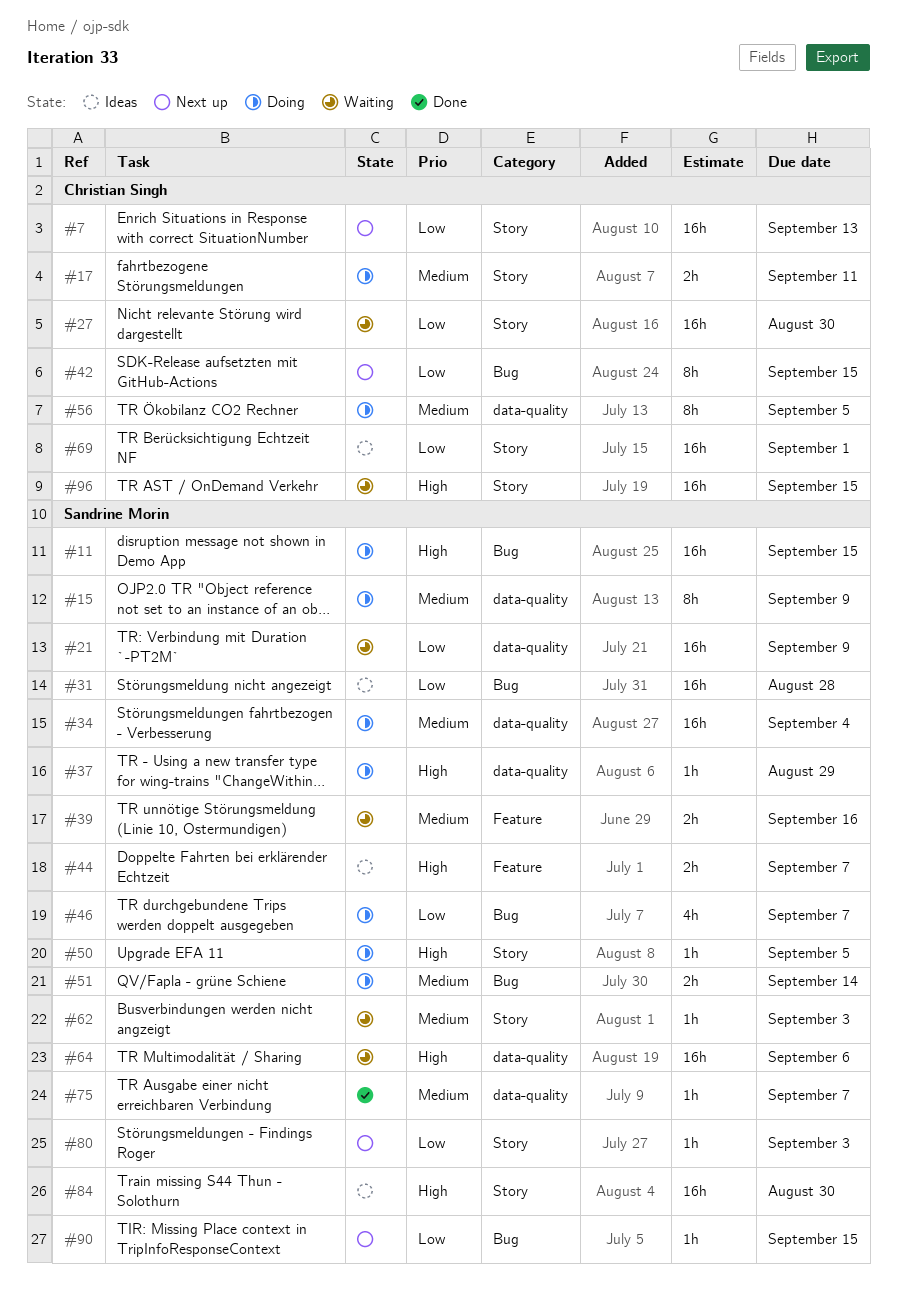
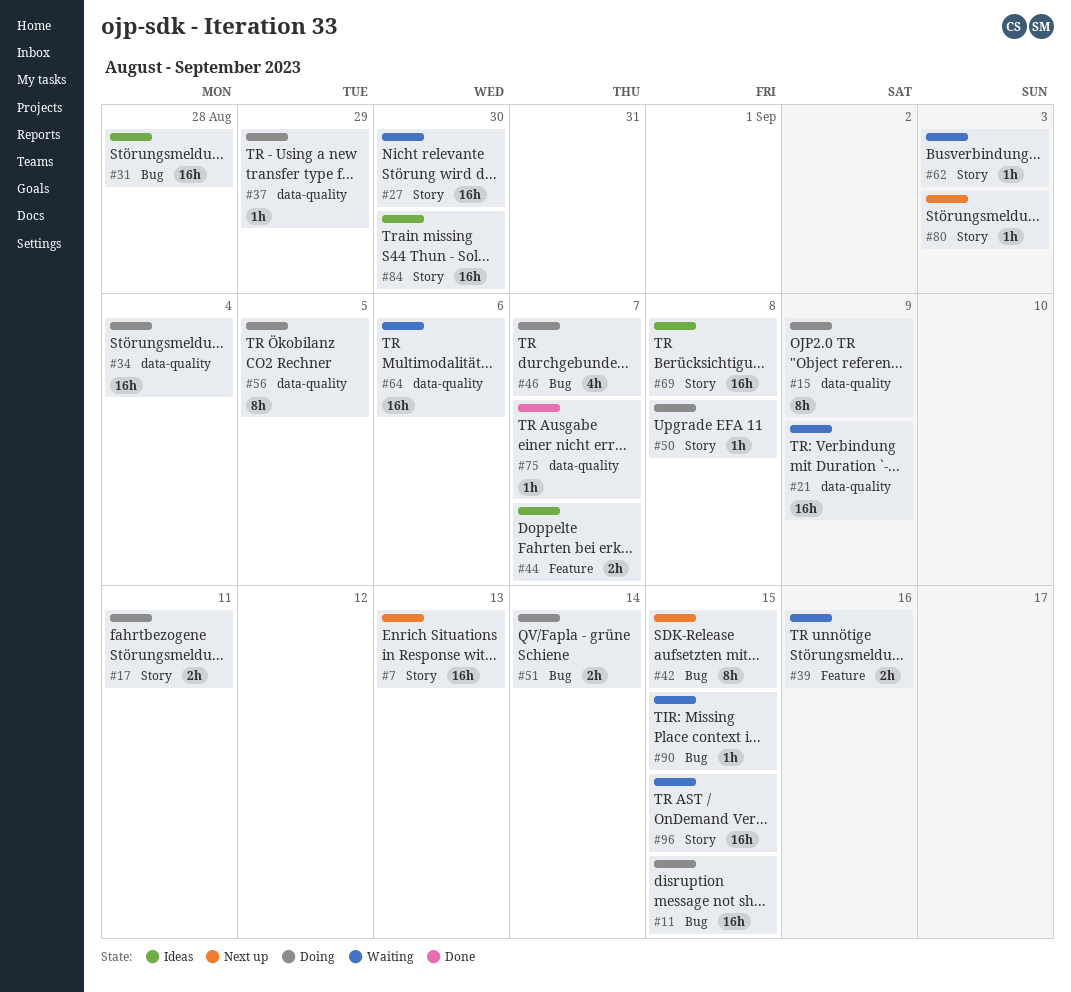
#50, due: Sep 5 -> Sep 8
#69, due: Sep 1 -> Sep 8
#90, status: Next up -> Waiting

